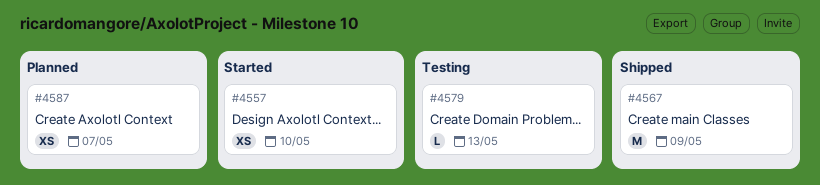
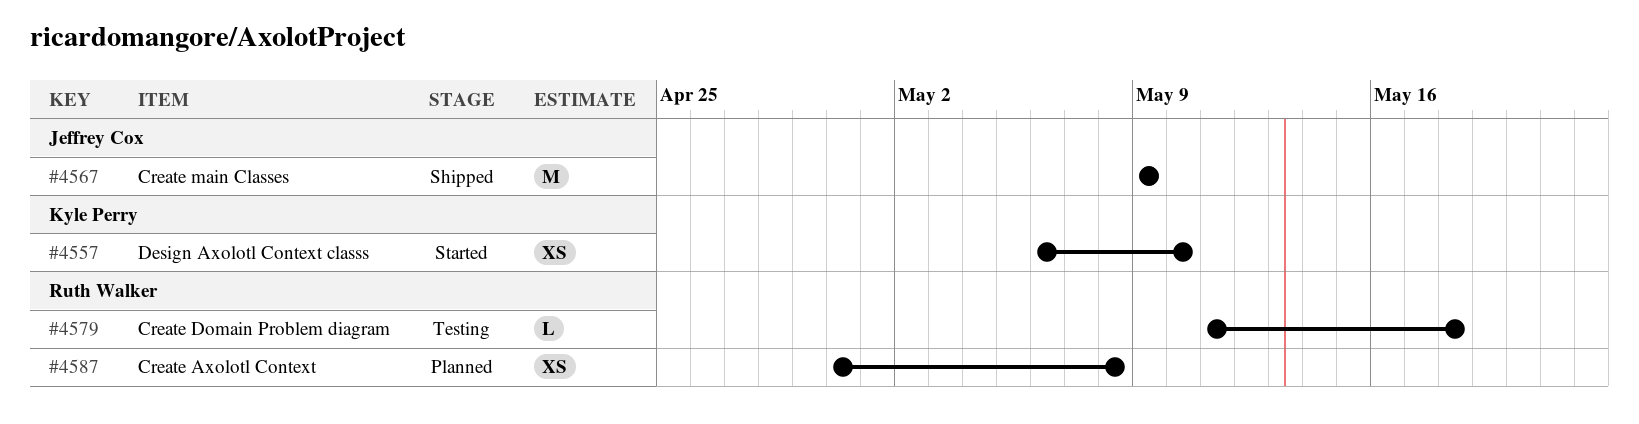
#4579, due: May 13 -> May 18
#4587, due: May 7 -> May 8

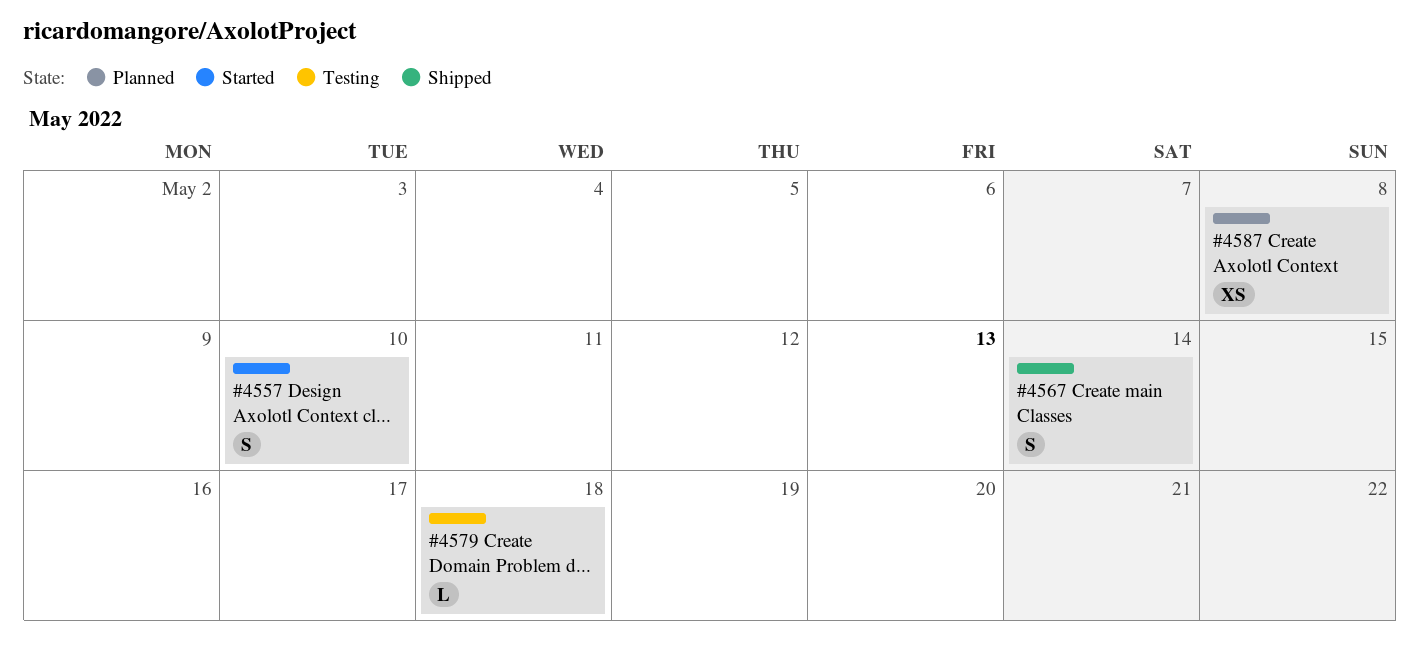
#4557, estimate: XS -> S
#4567, estimate: M -> S
#4567, due: May 9 -> May 14

